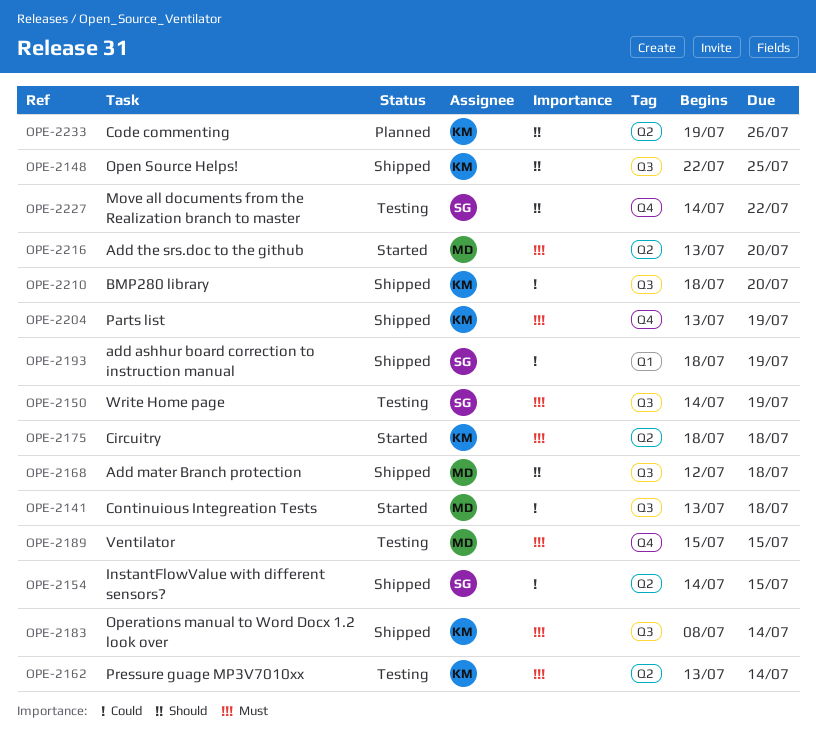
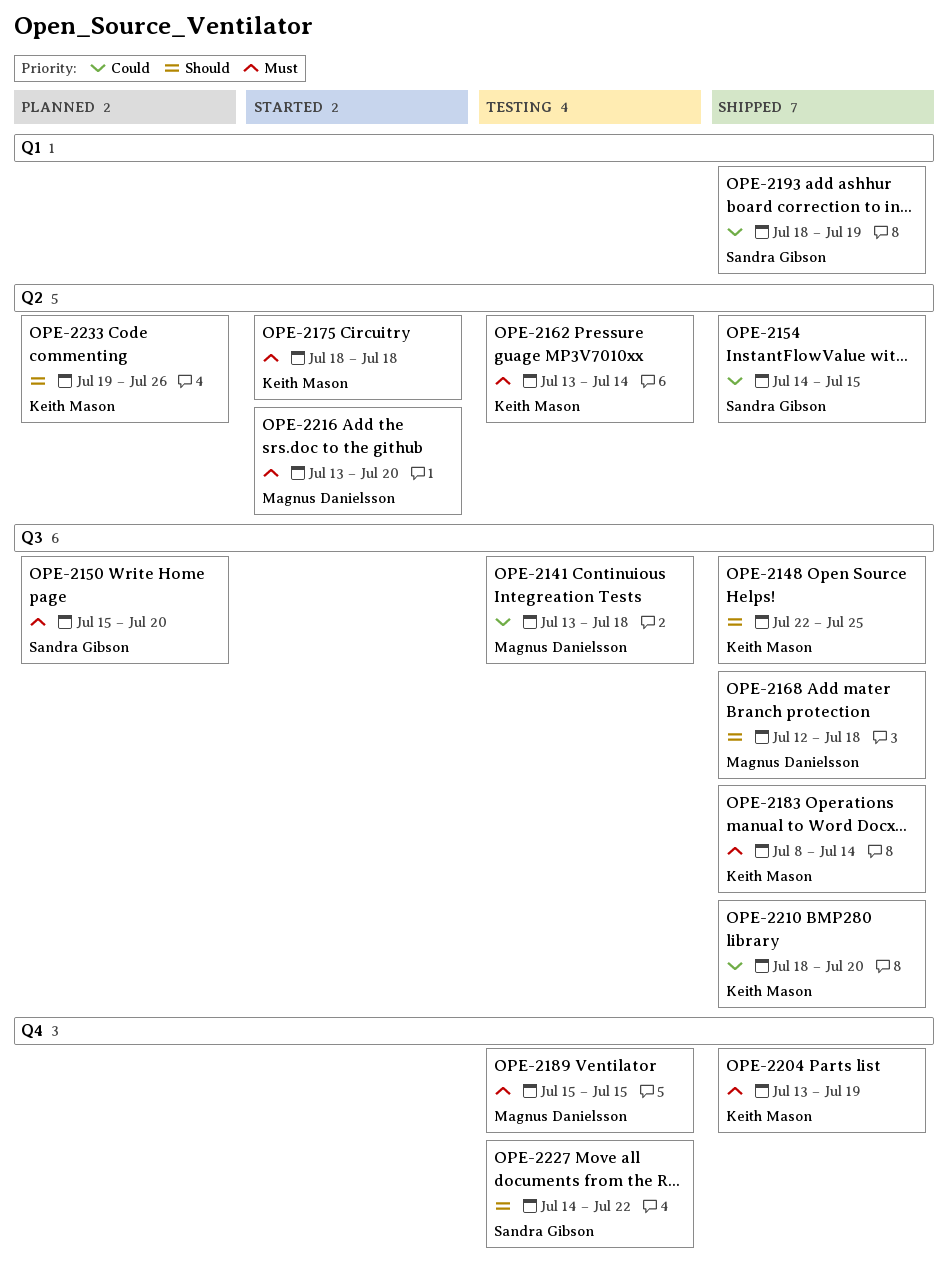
OPE-2141, status: Started -> Testing
OPE-2150, status: Testing -> Planned
OPE-2150, start: Jul 14 -> Jul 15
OPE-2150, due: Jul 19 -> Jul 20

